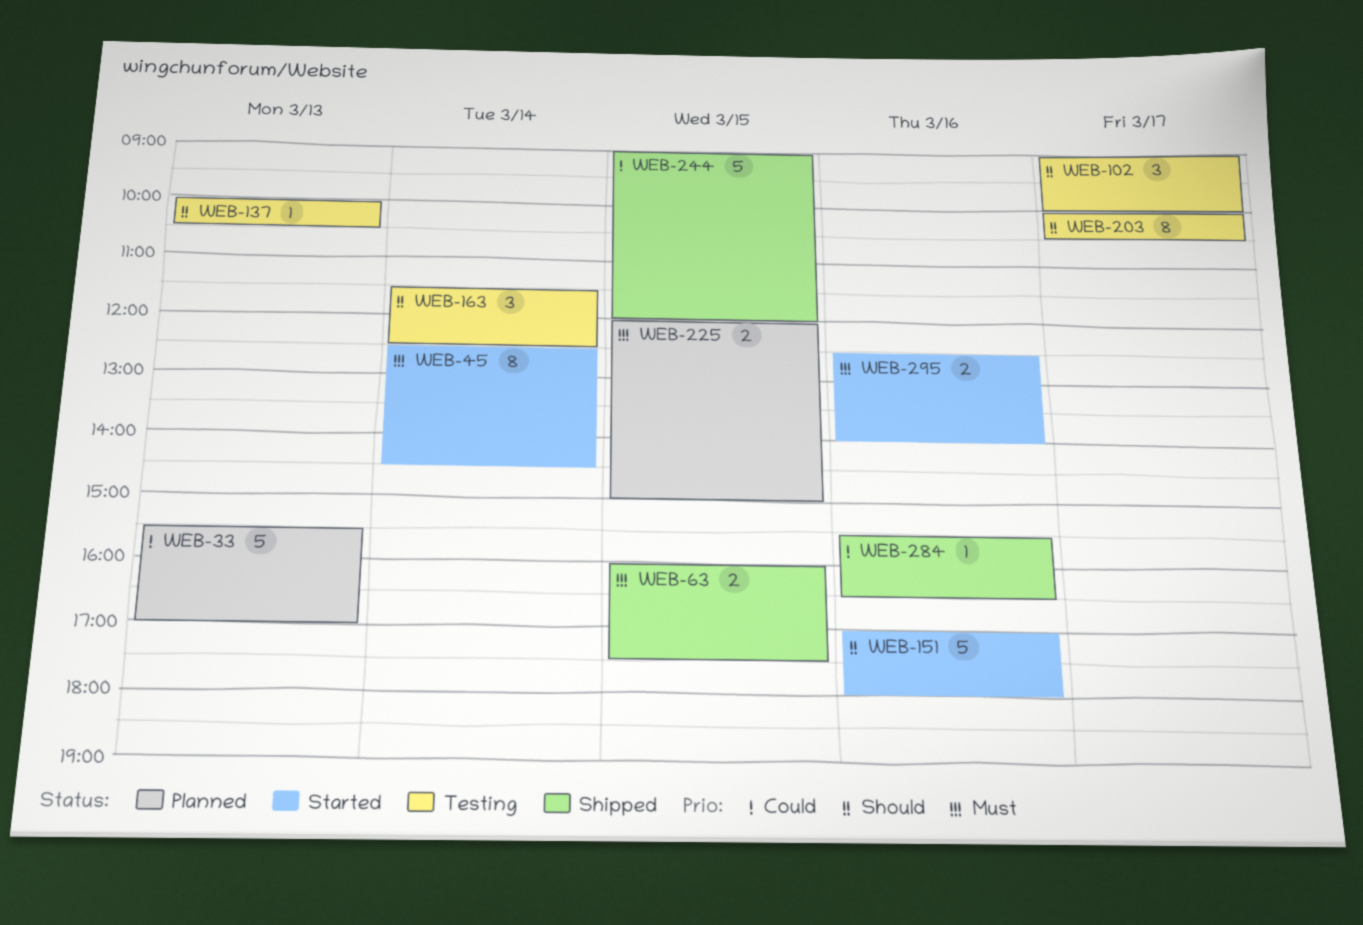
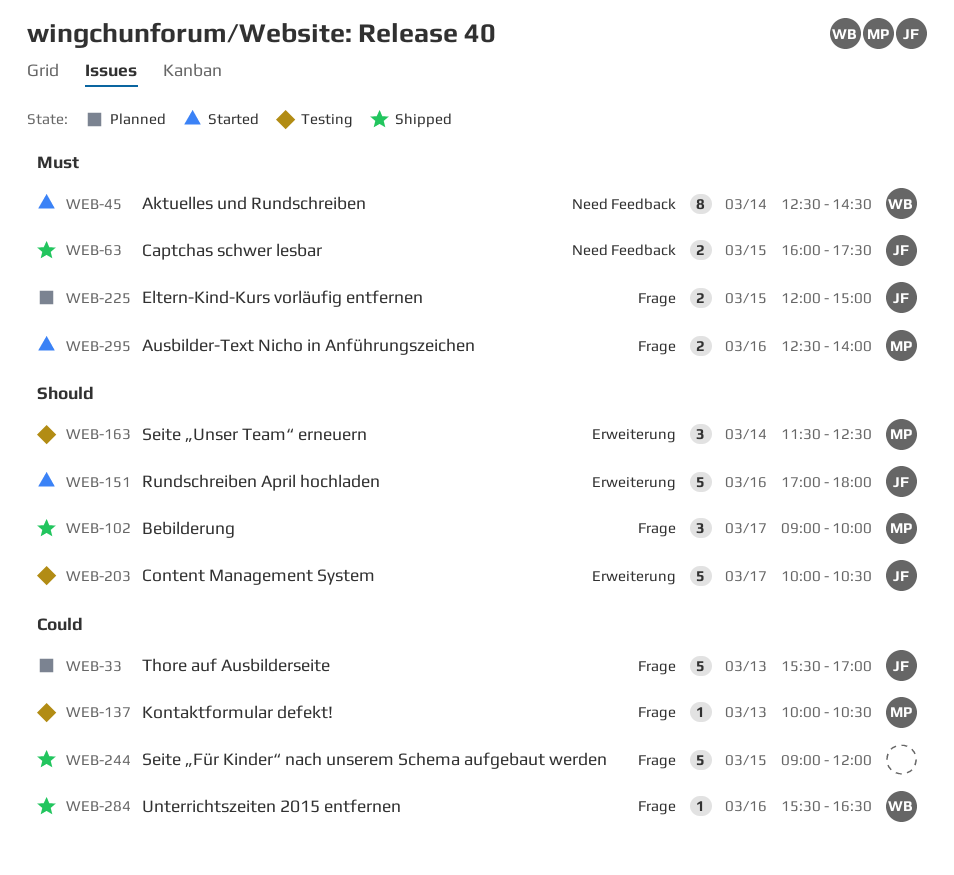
WEB-102, status: Testing -> Shipped
WEB-137, priority: Should -> Could
WEB-203, estimate: 8 -> 5

